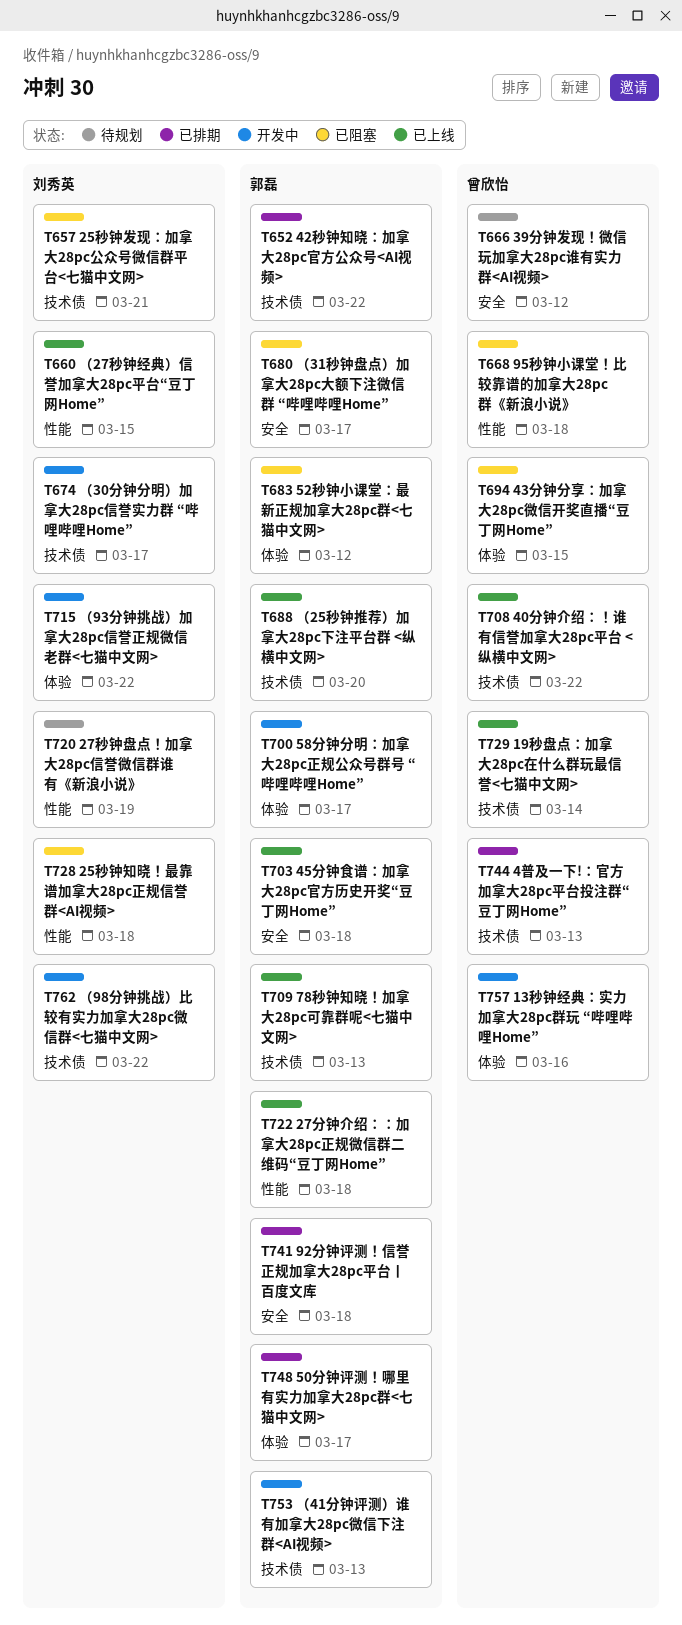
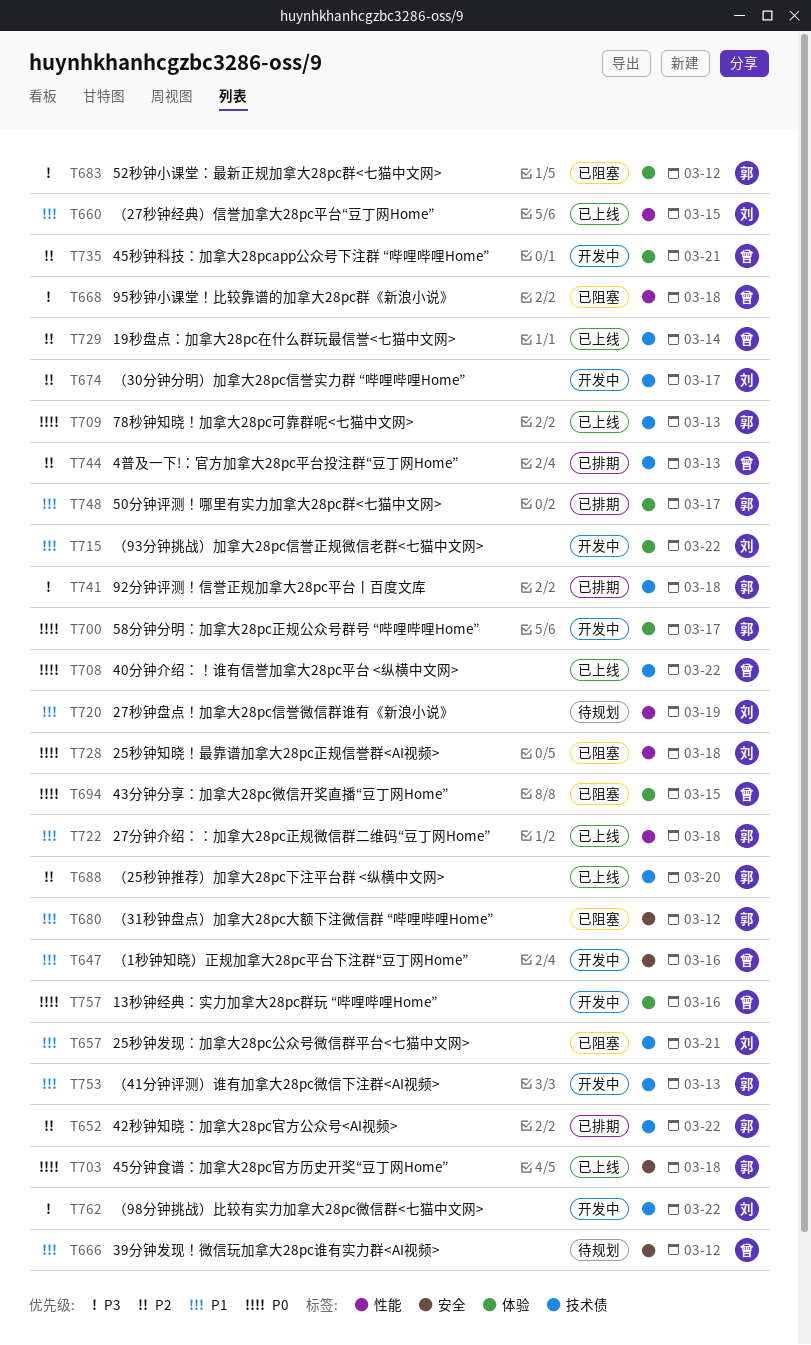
T647: none -> present
T680, due: Mar 17 -> Mar 12
T735: none -> present
T741, label: 安全 -> 技术债

